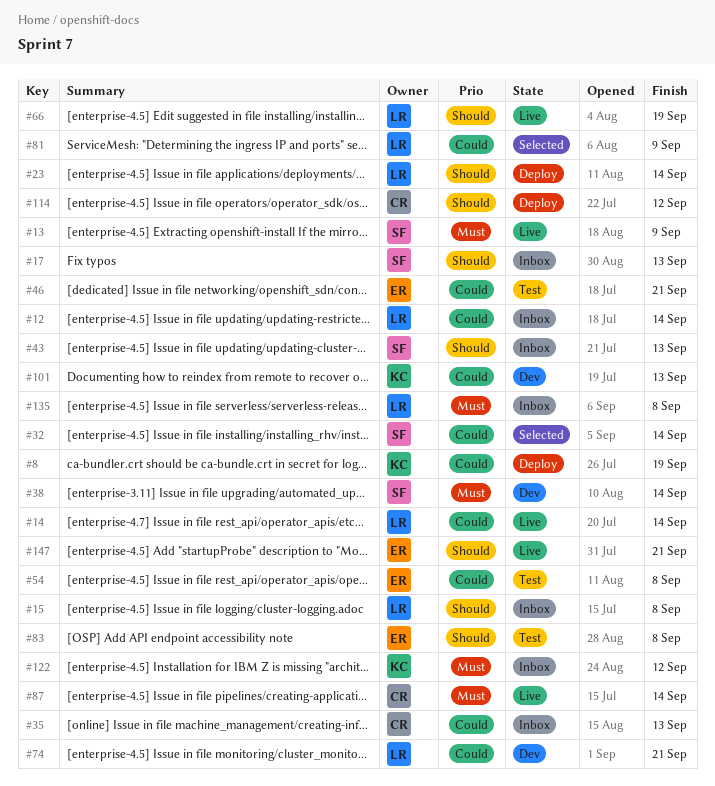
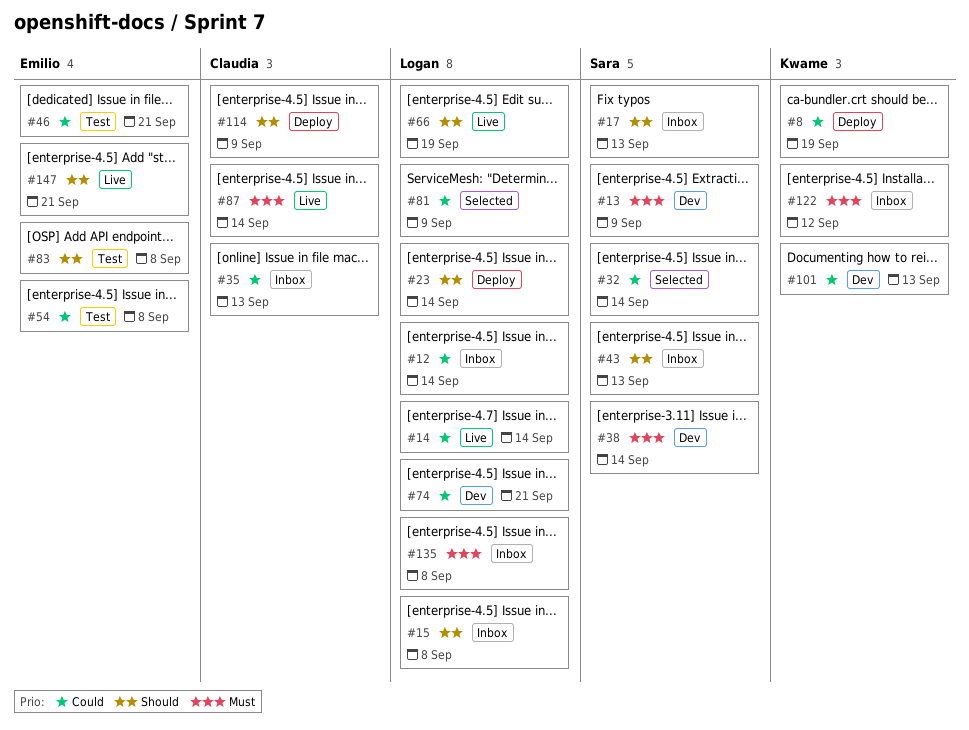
#13, status: Live -> Dev
#114, due: Sep 12 -> Sep 9

